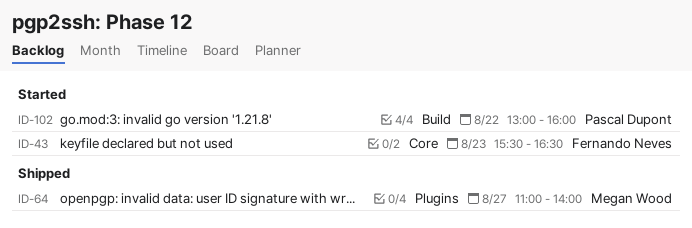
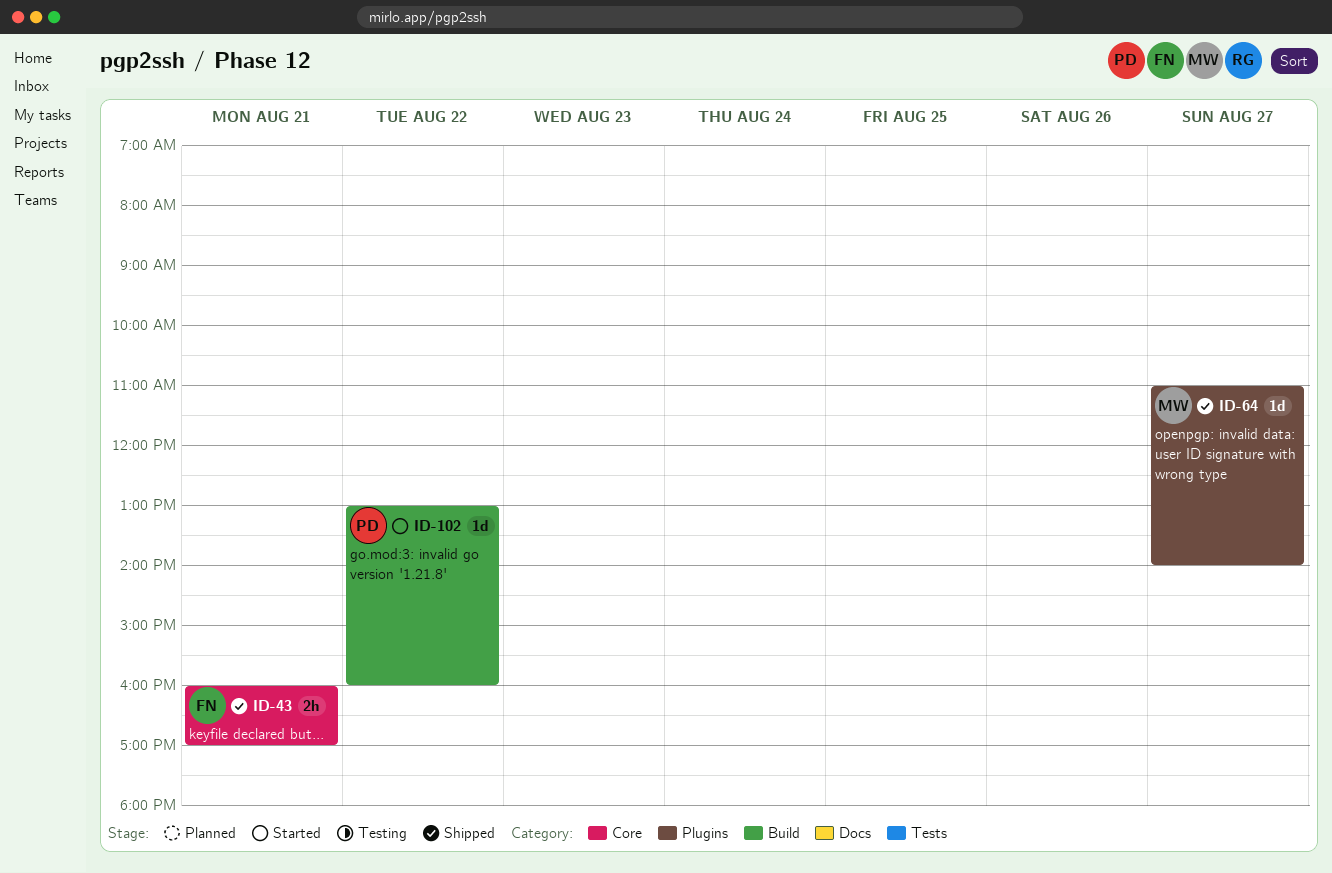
ID-43, status: Started -> Shipped
ID-43, day: Aug 23 -> Aug 21
ID-43, begins: 15:30 -> 16:00
ID-43, ends: 16:30 -> 17:00

